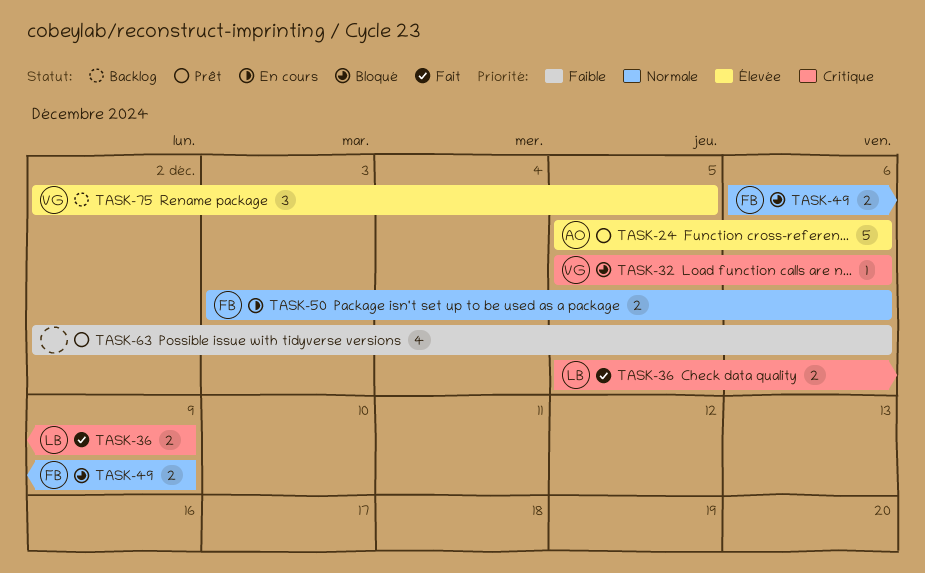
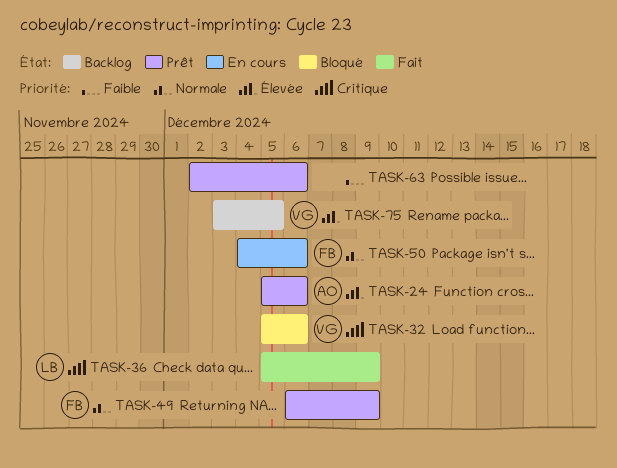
TASK-49, status: Bloqué -> Prêt
TASK-50, start: Dec 3 -> Dec 4
TASK-75, start: Dec 2 -> Dec 3

